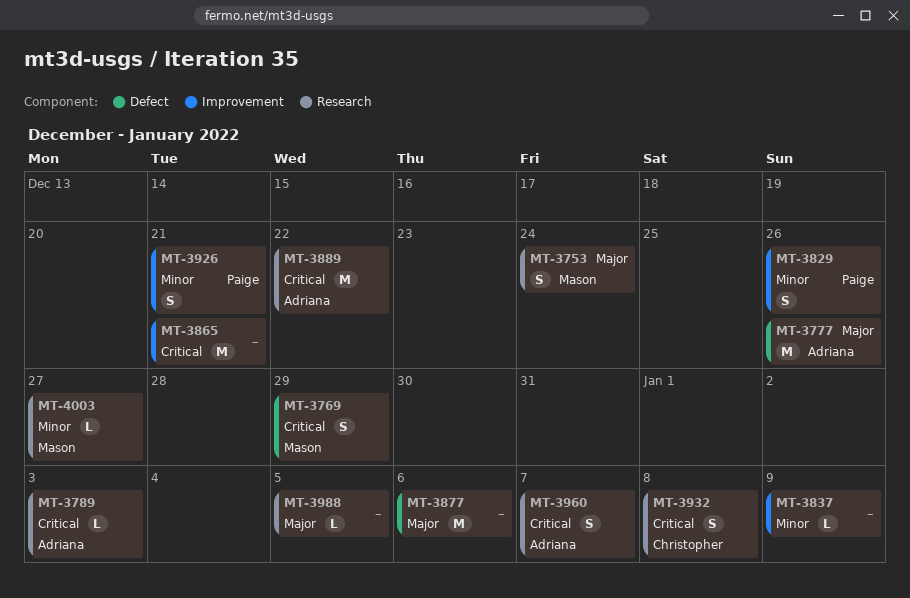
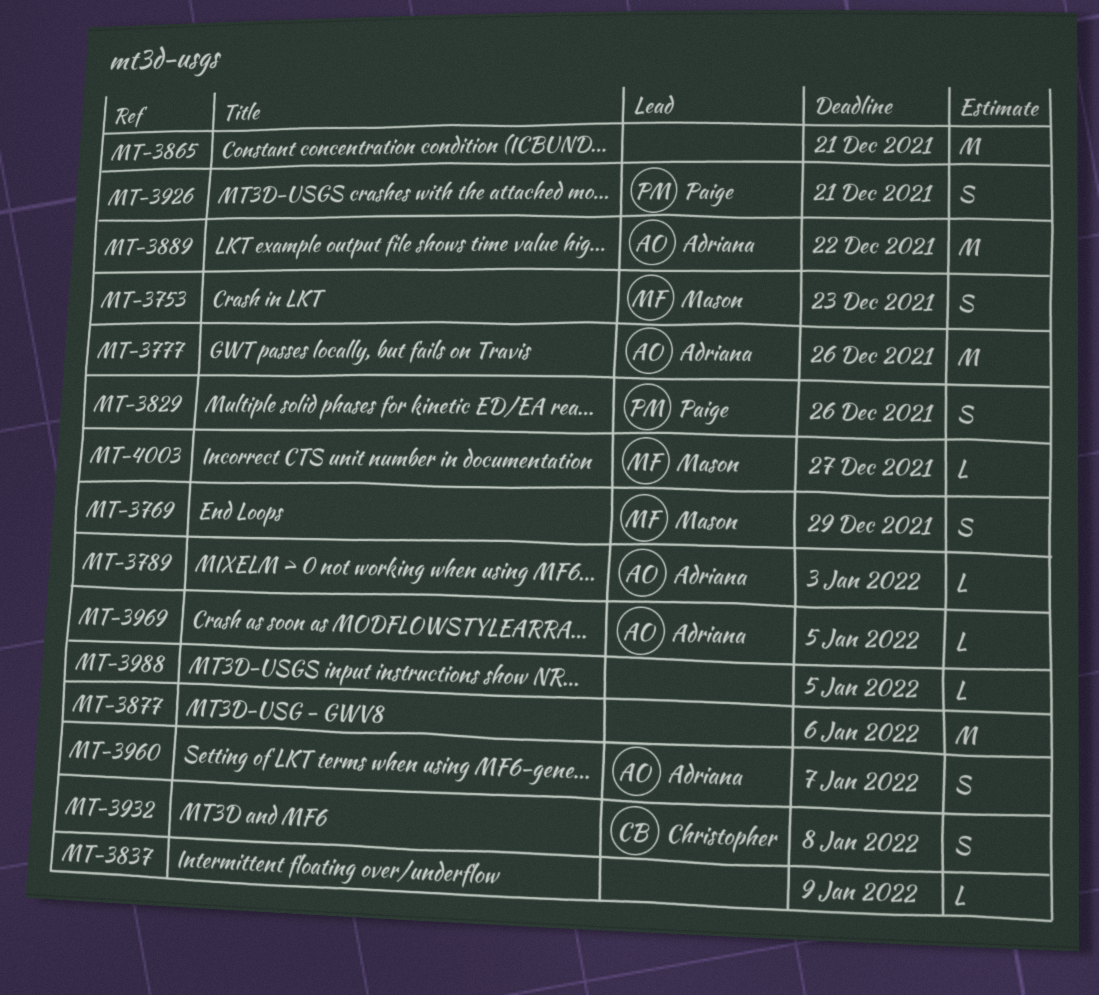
MT-3753, due: Dec 24 -> Dec 23
MT-3969: none -> present

